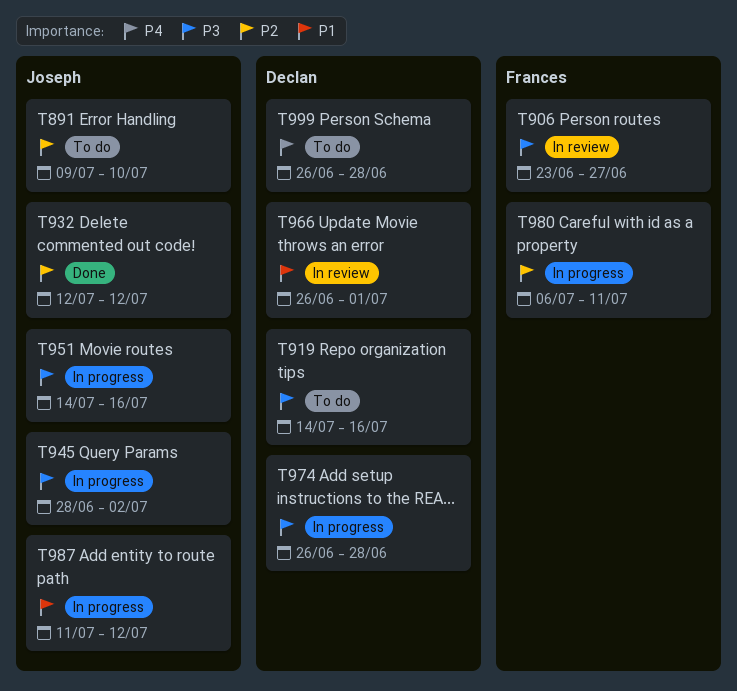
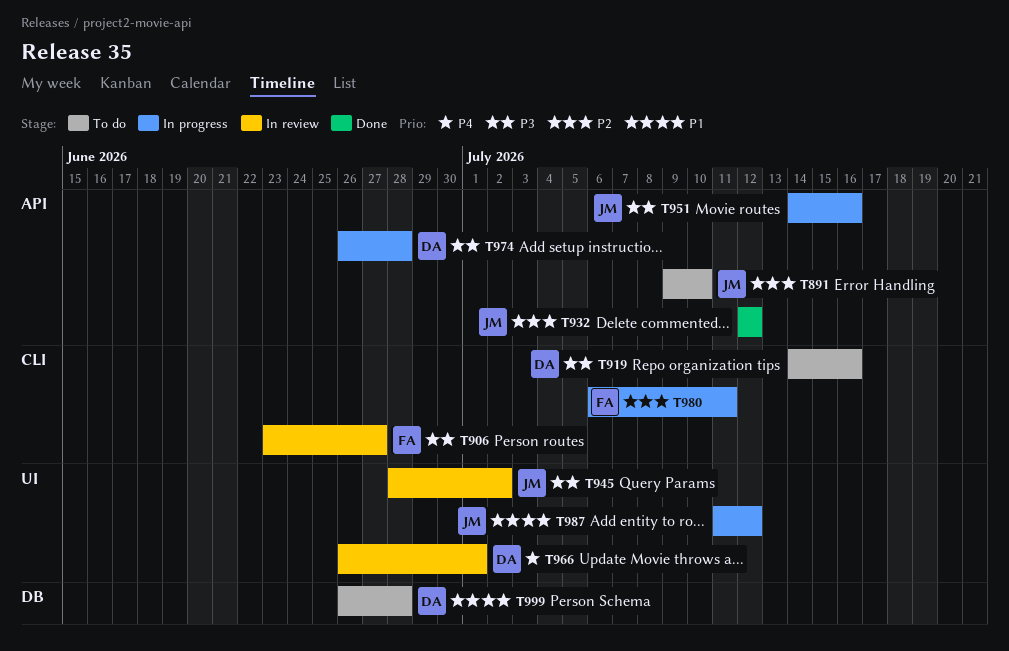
T945, status: In progress -> In review
T966, priority: P1 -> P4
T999, priority: P4 -> P1

